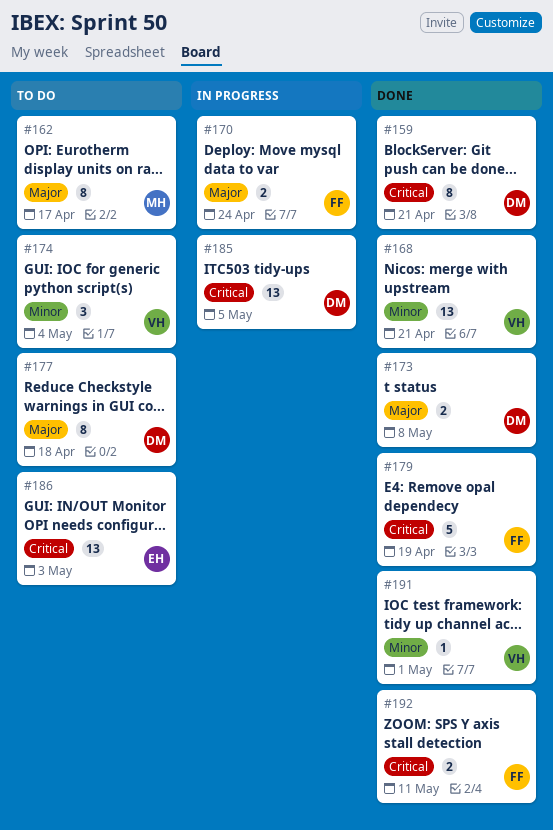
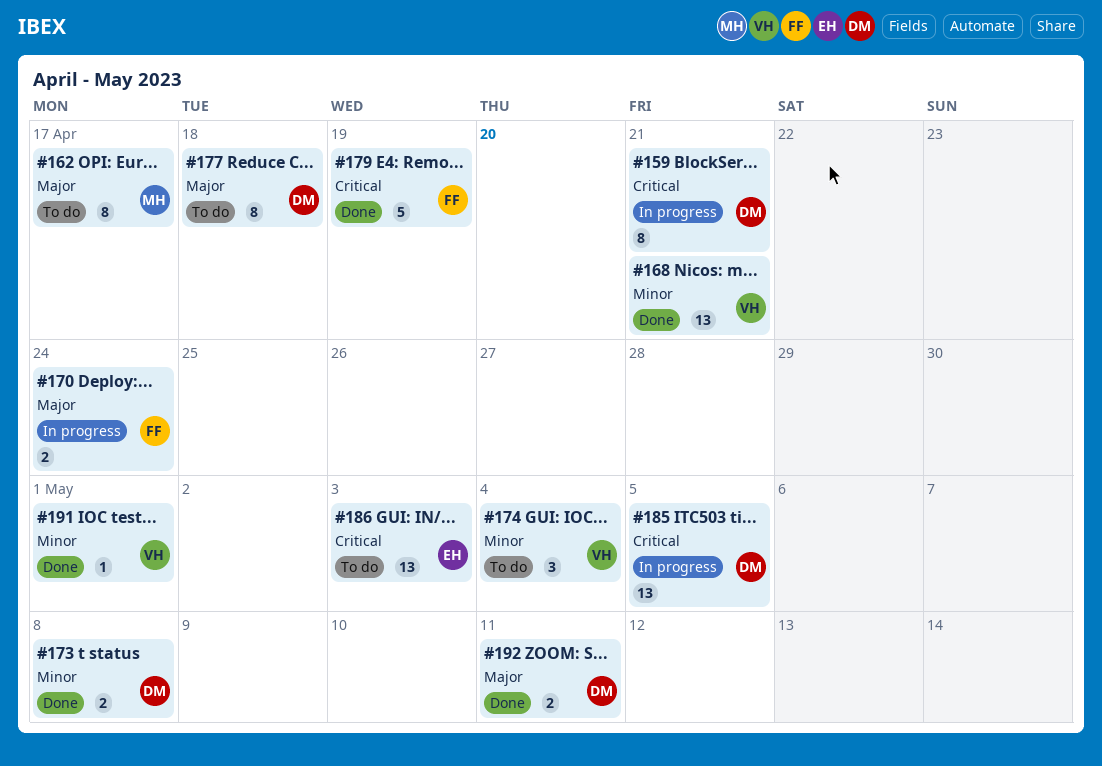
#159, status: Done -> In progress
#173, priority: Major -> Minor
#192, owner: FF -> DM
#192, priority: Critical -> Major

